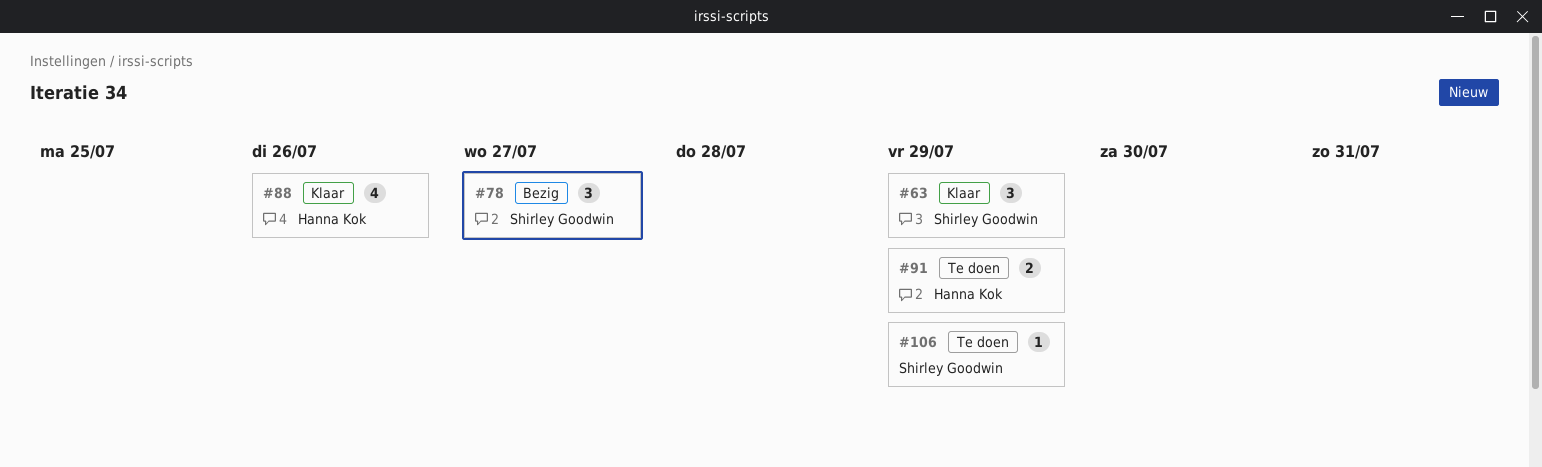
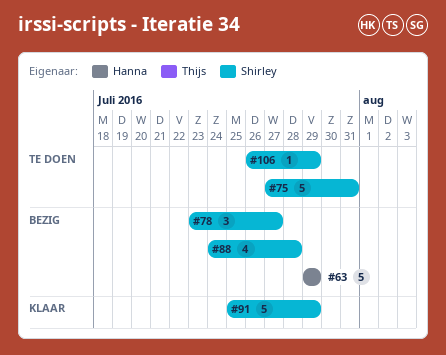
#63, status: Klaar -> Bezig
#63, owner: Shirley Goodwin -> Hanna Kok
#63, estimate: 3 -> 5
#75: none -> present
#88, status: Klaar -> Bezig
#88, owner: Hanna Kok -> Shirley Goodwin
#88, due: Jul 26 -> Jul 28
#91, status: Te doen -> Klaar
#91, owner: Hanna Kok -> Shirley Goodwin
#91, estimate: 2 -> 5

